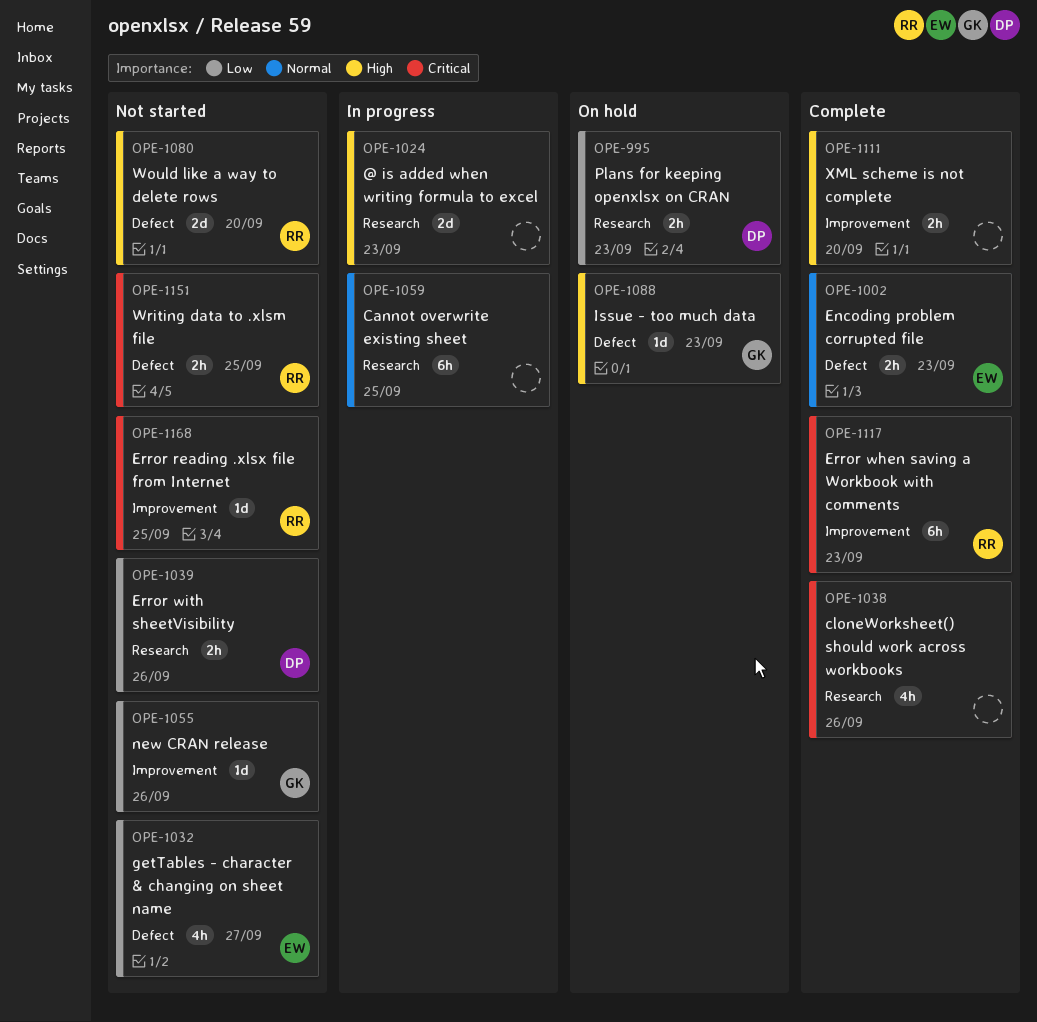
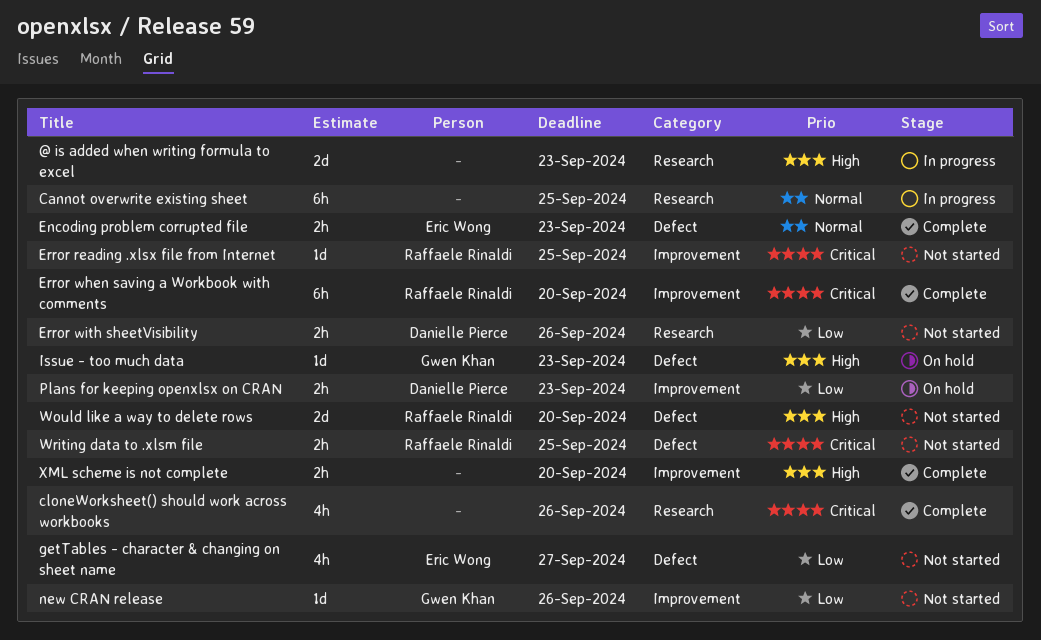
Error when saving a Workbook with comments, due: Sep 23 -> Sep 20
Plans for keeping openxlsx on CRAN, label: Research -> Improvement

